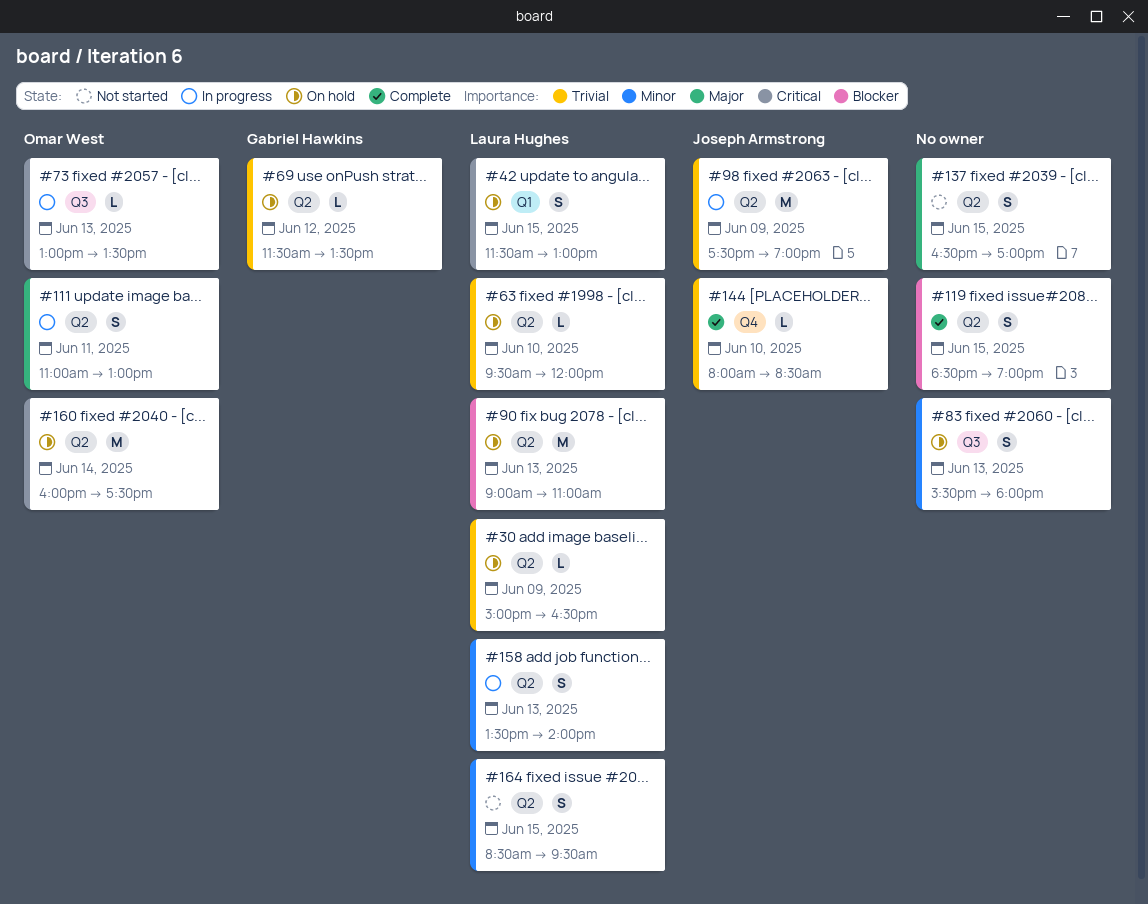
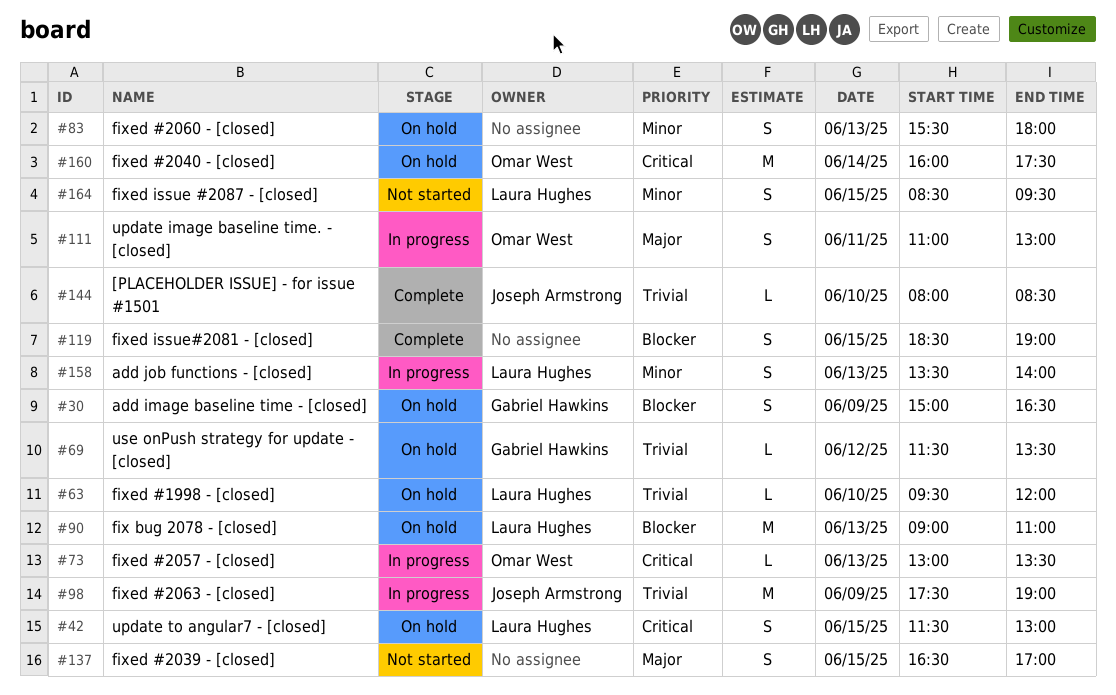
#30, owner: Laura Hughes -> Gabriel Hawkins
#30, priority: Trivial -> Blocker
#30, estimate: L -> S

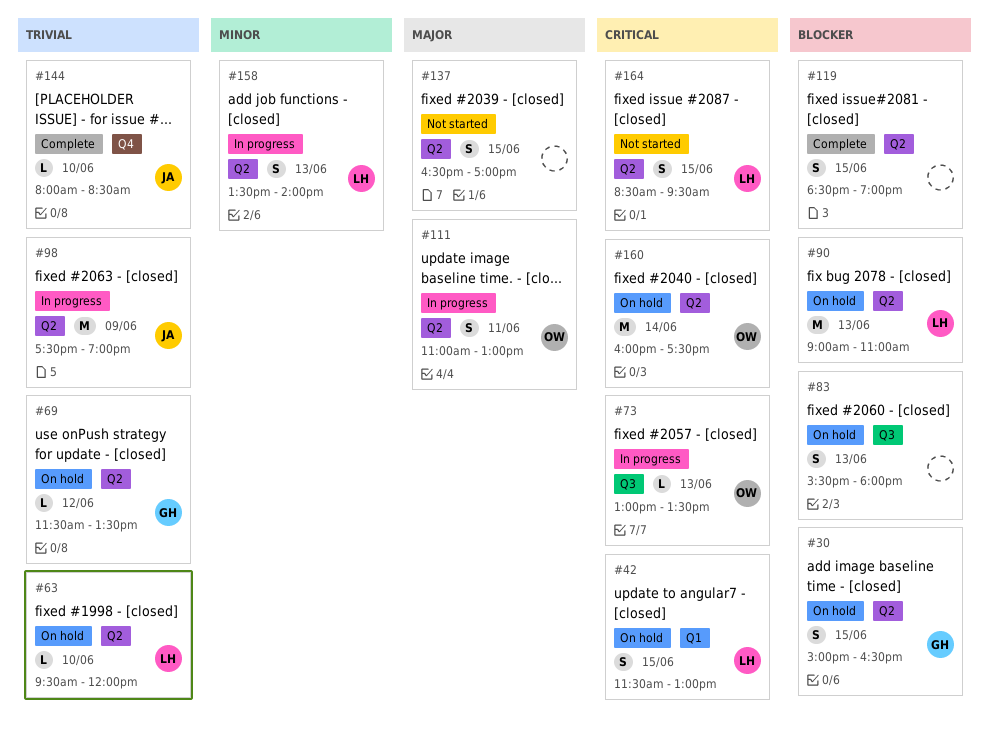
#30, day: Jun 9 -> Jun 15
#83, priority: Minor -> Blocker
#164, priority: Minor -> Critical

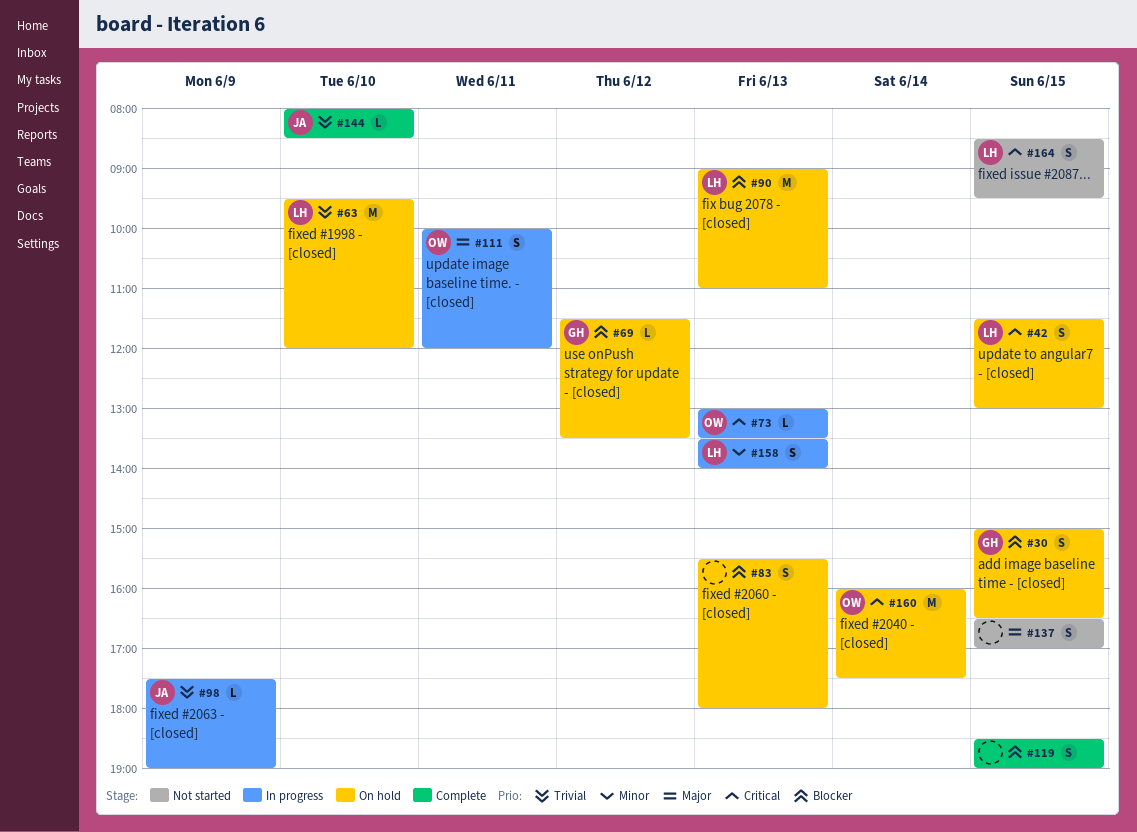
#63, estimate: L -> M
#69, priority: Trivial -> Blocker
#98, estimate: M -> L
#111, begins: 11:00 -> 10:00
#111, ends: 13:00 -> 12:00

